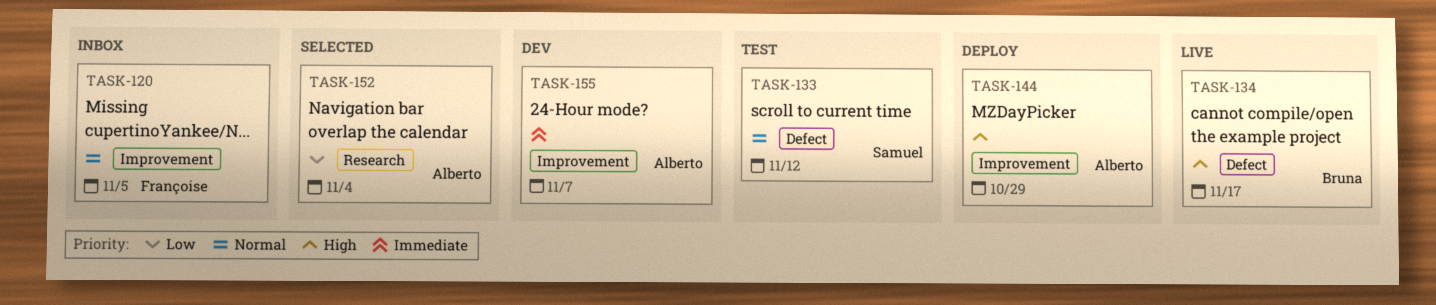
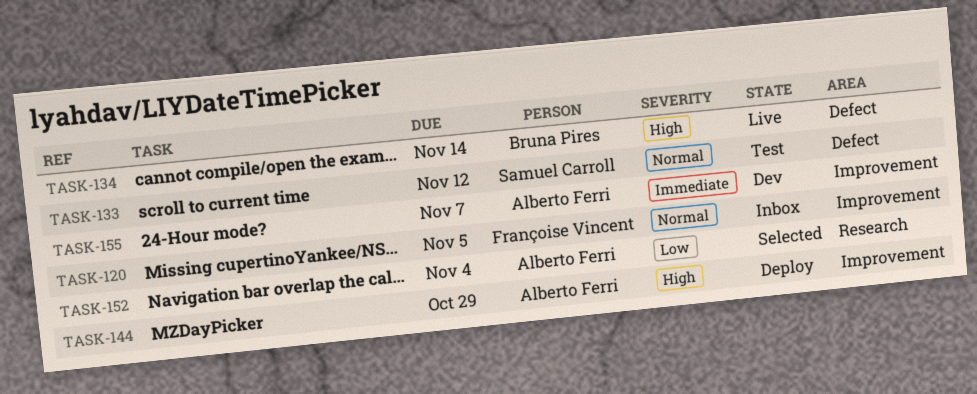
TASK-134, due: Nov 17 -> Nov 14

